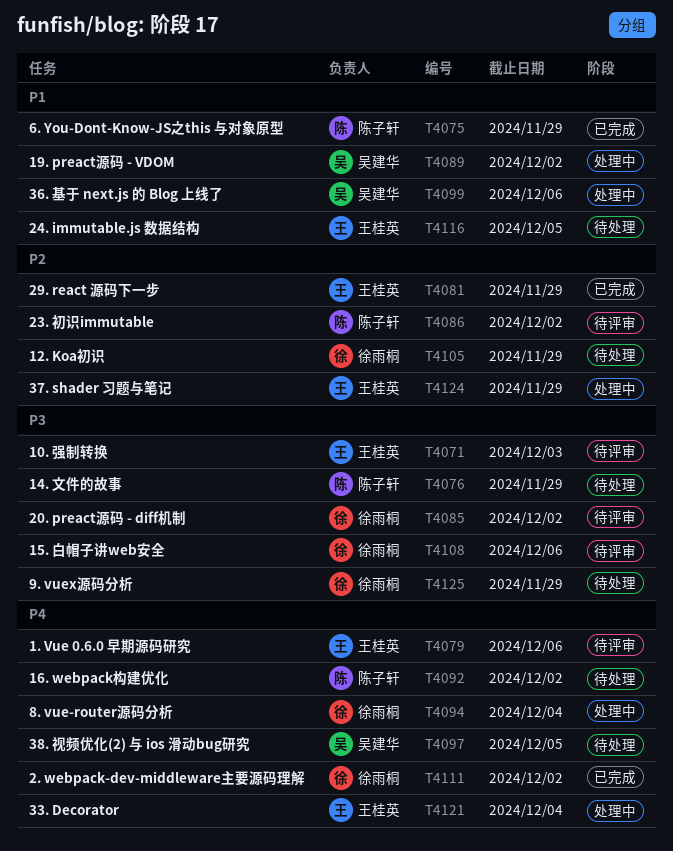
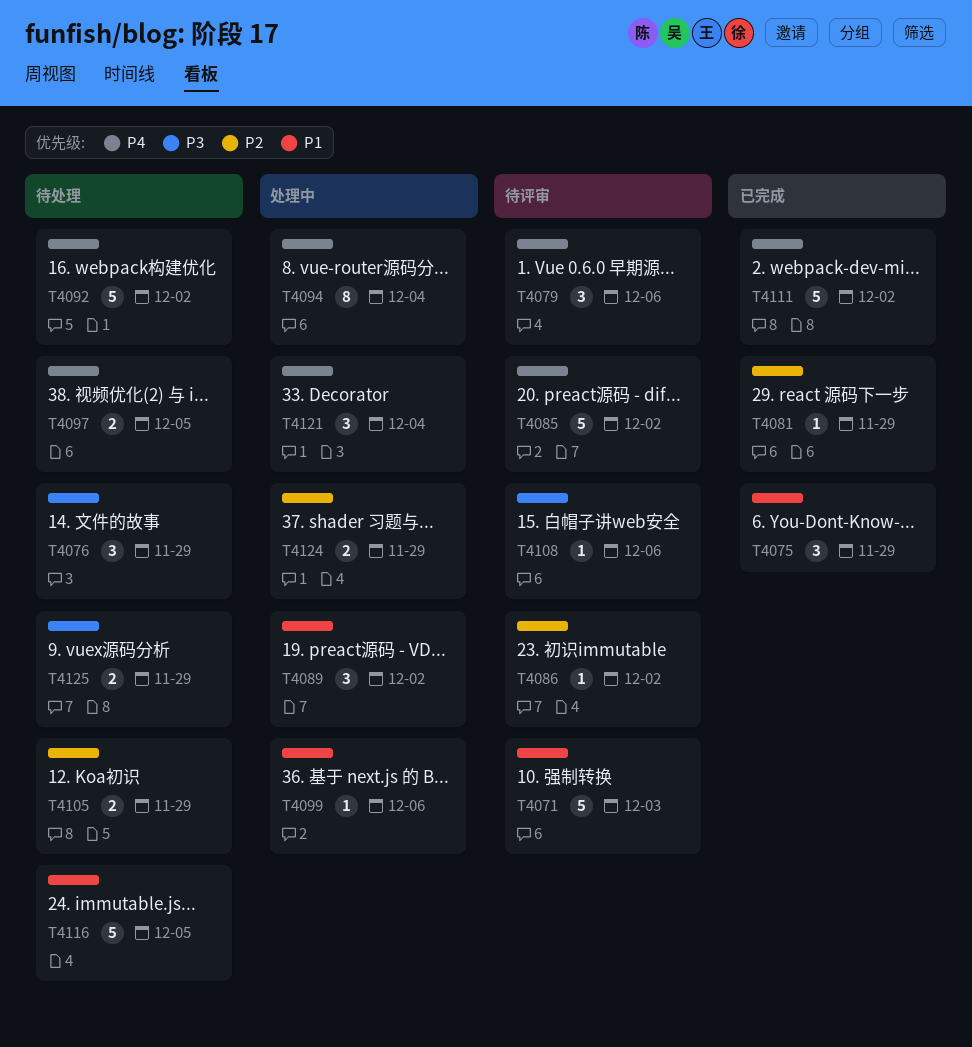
T4071, priority: P3 -> P1
T4085, priority: P3 -> P4

